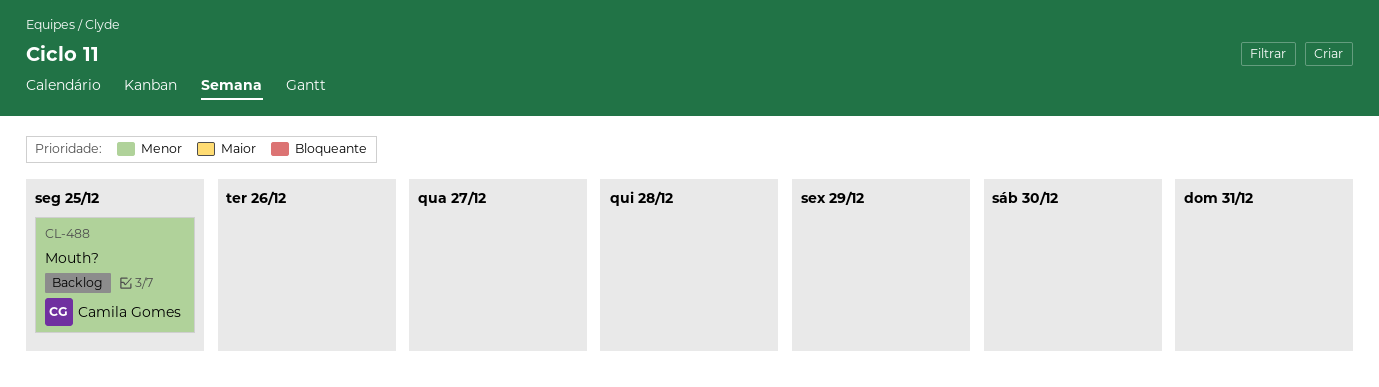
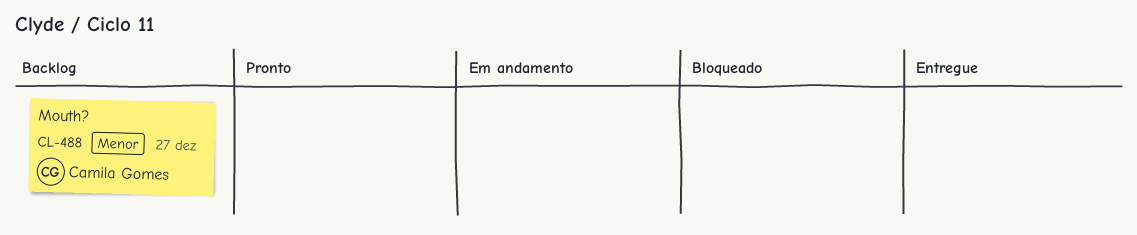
CL-488, due: Dec 25 -> Dec 27

